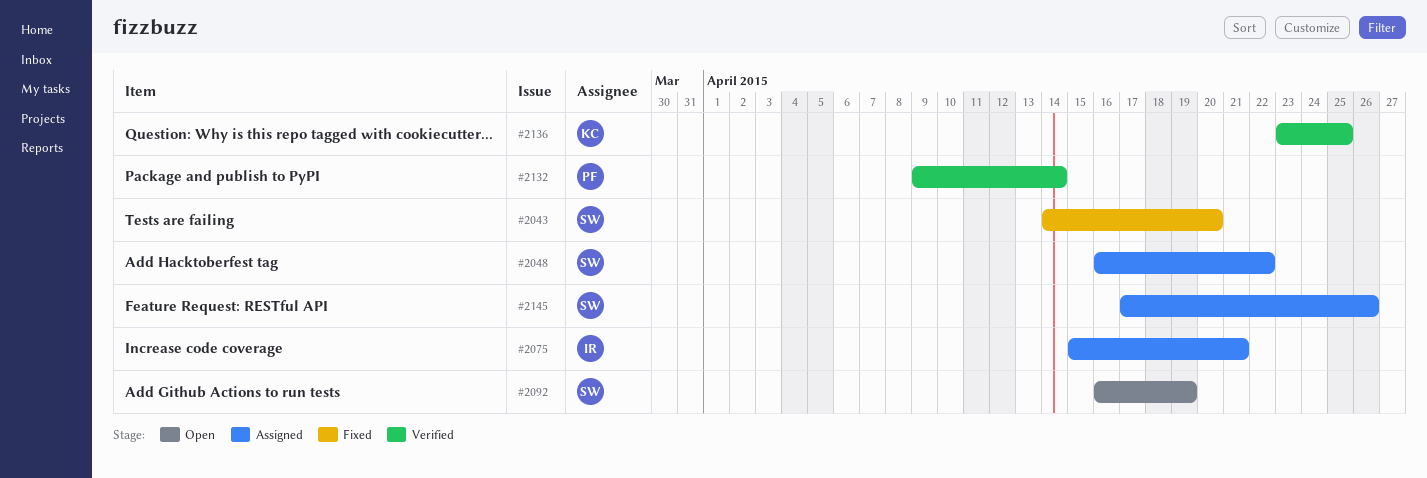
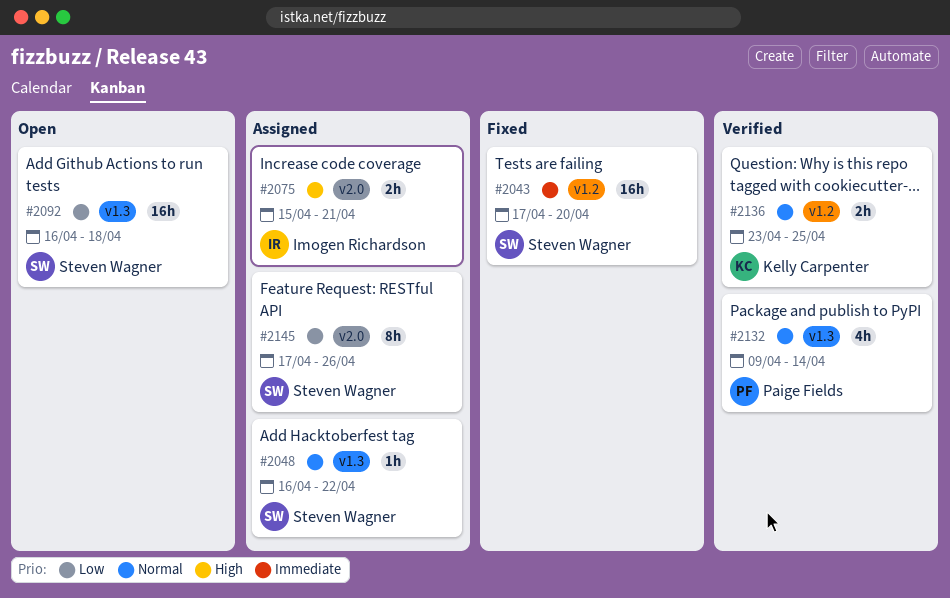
#2043, start: Apr 14 -> Apr 17
#2092, due: Apr 19 -> Apr 18

